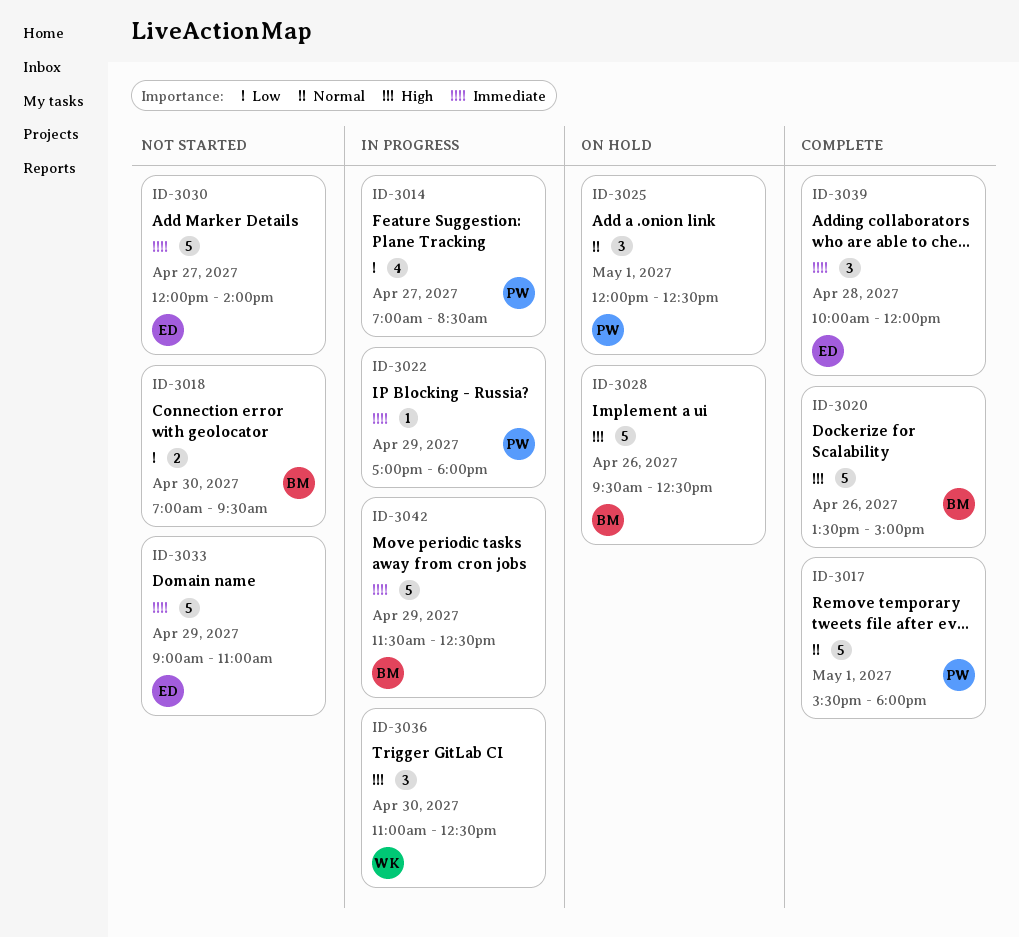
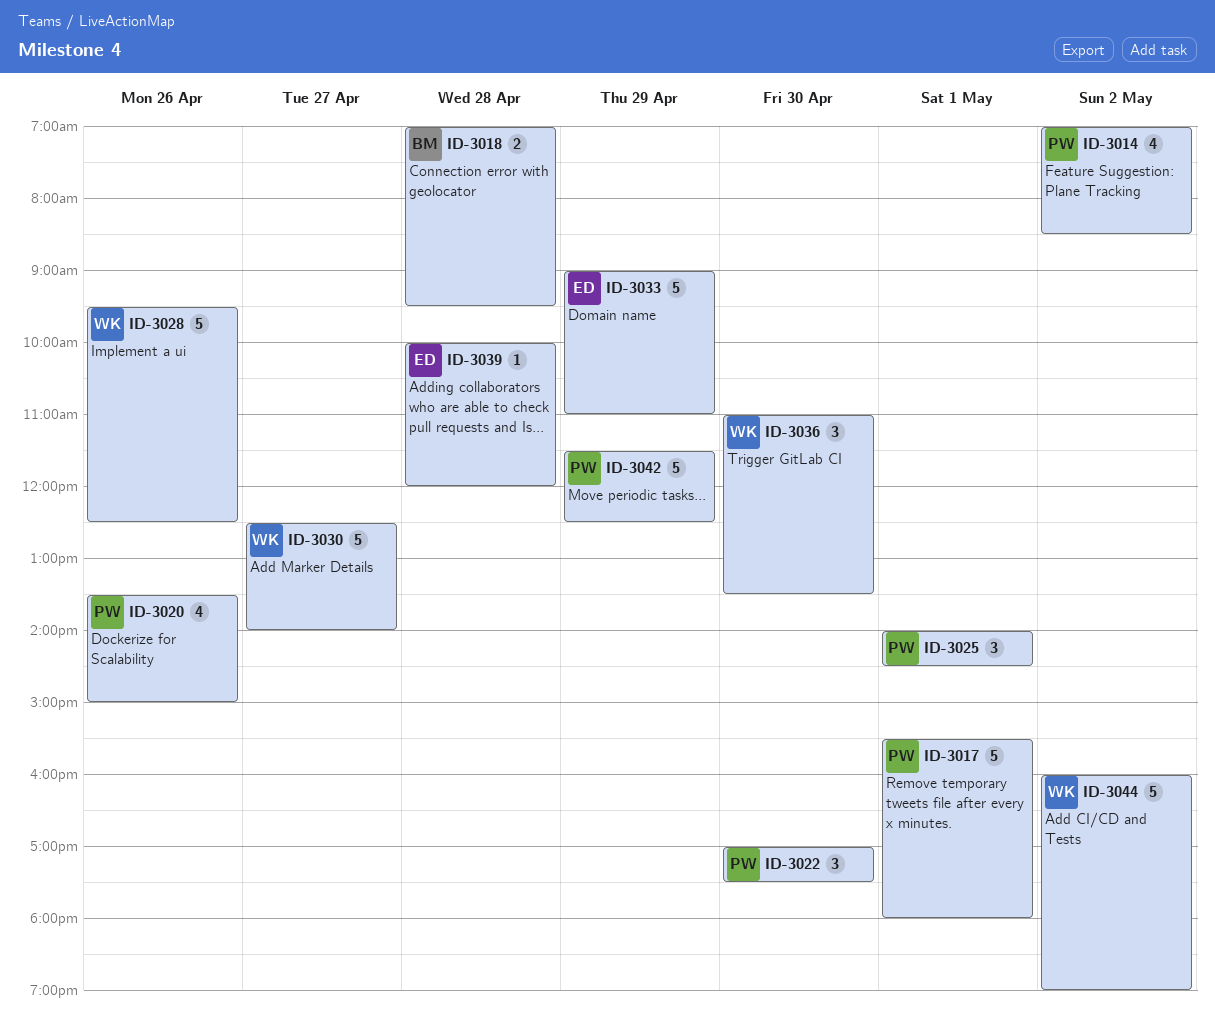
ID-3014, day: Apr 27 -> May 2
ID-3018, day: Apr 30 -> Apr 28
ID-3020, owner: BM -> PW
ID-3020, estimate: 5 -> 4
ID-3022, estimate: 1 -> 3
ID-3022, day: Apr 29 -> Apr 30
ID-3022, ends: 18:00 -> 17:30
ID-3025, begins: 12:00 -> 14:00
ID-3025, ends: 12:30 -> 14:30
ID-3028, owner: BM -> WK
ID-3030, owner: ED -> WK
ID-3030, begins: 12:00 -> 12:30
ID-3036, ends: 12:30 -> 13:30
ID-3039, estimate: 3 -> 1
ID-3042, owner: BM -> PW
ID-3044: none -> present

